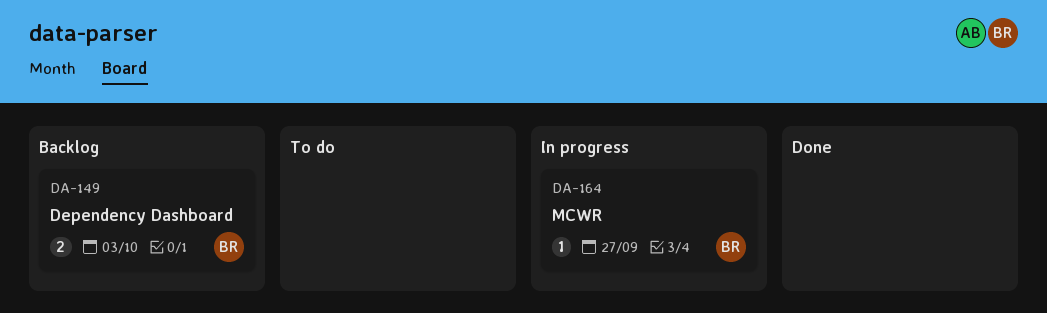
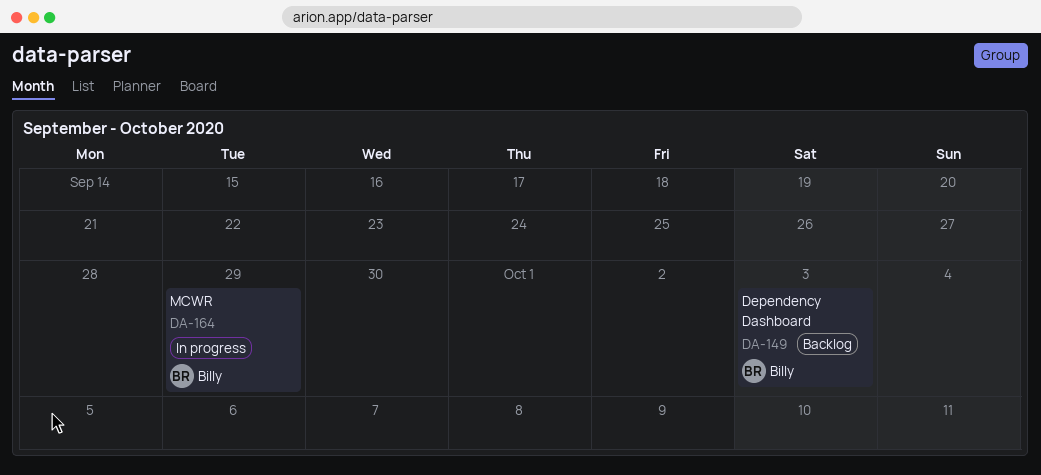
DA-164, due: Sep 27 -> Sep 29

